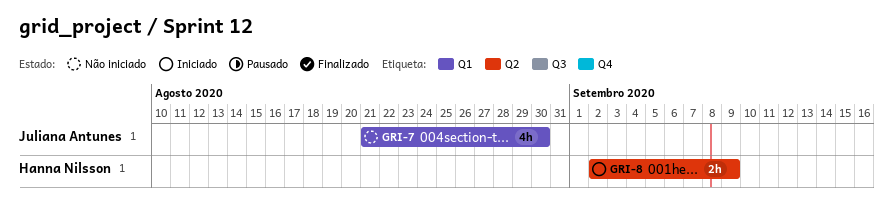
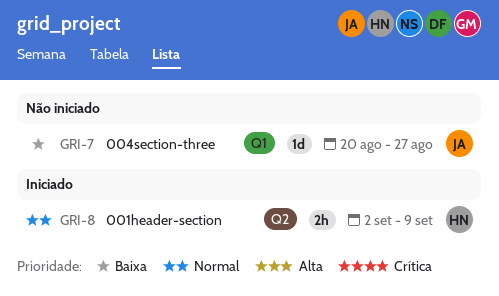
GRI-7, estimate: 4h -> 1d
GRI-7, start: Aug 21 -> Aug 20
GRI-7, due: Aug 30 -> Aug 27

